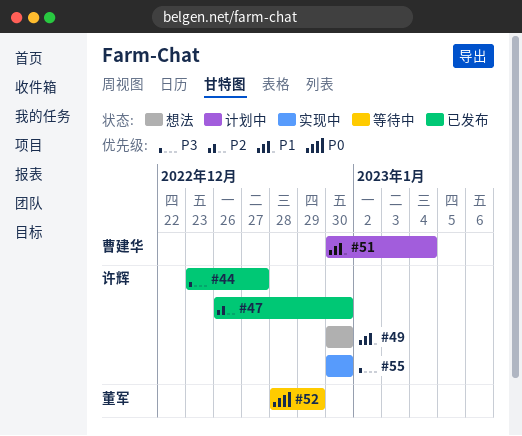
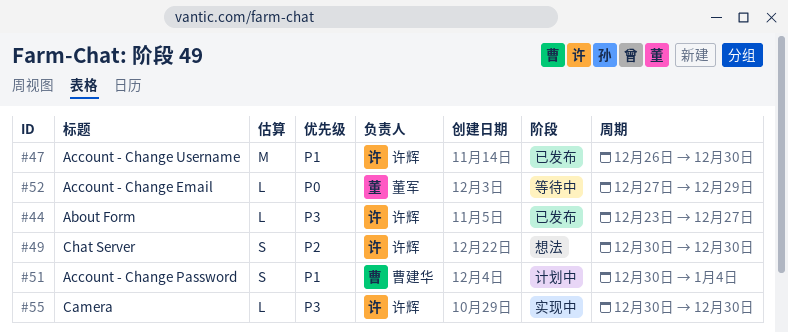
#47, priority: P2 -> P1
#49, priority: P1 -> P2
#52, start: Dec 28 -> Dec 27

